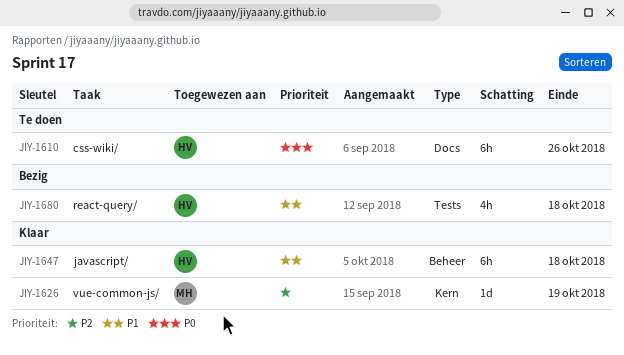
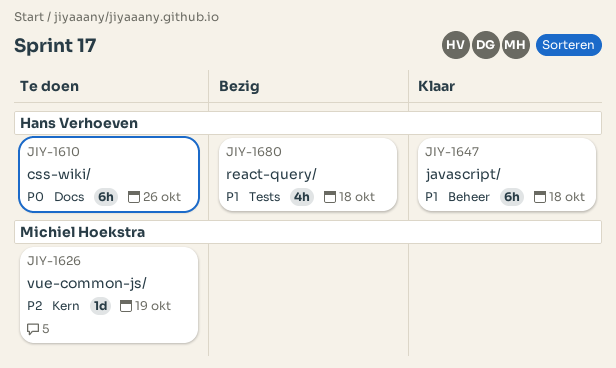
JIY-1626, status: Klaar -> Te doen

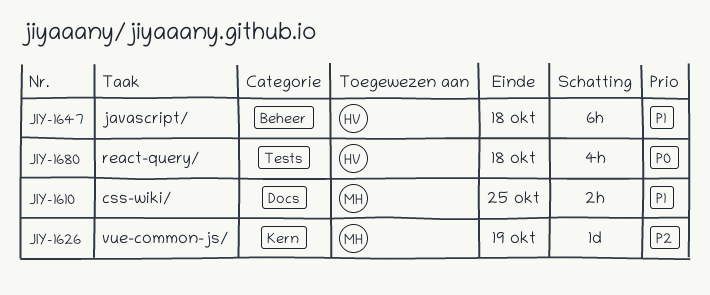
JIY-1610, owner: Hans Verhoeven -> Michiel Hoekstra
JIY-1610, priority: P0 -> P1
JIY-1610, estimate: 6h -> 2h
JIY-1610, due: Oct 26 -> Oct 25
JIY-1680, priority: P1 -> P0

